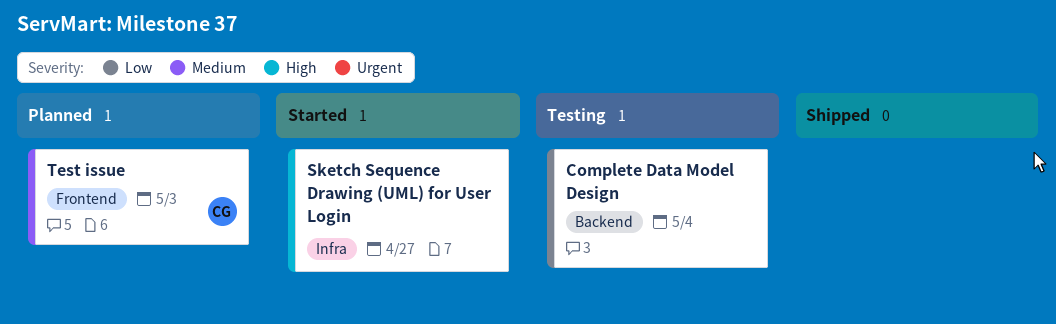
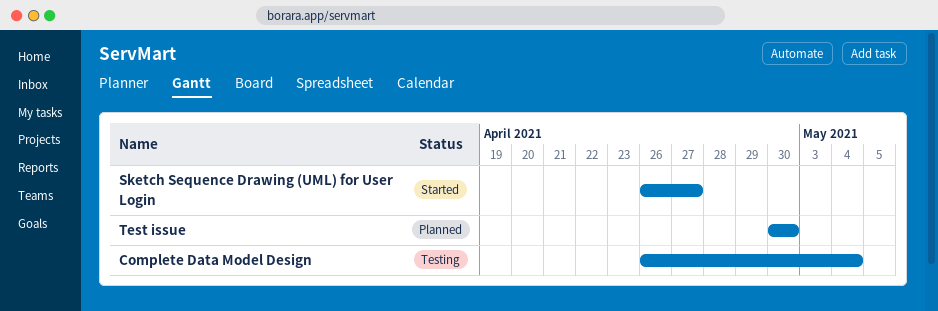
Test issue, due: May 3 -> Apr 30

